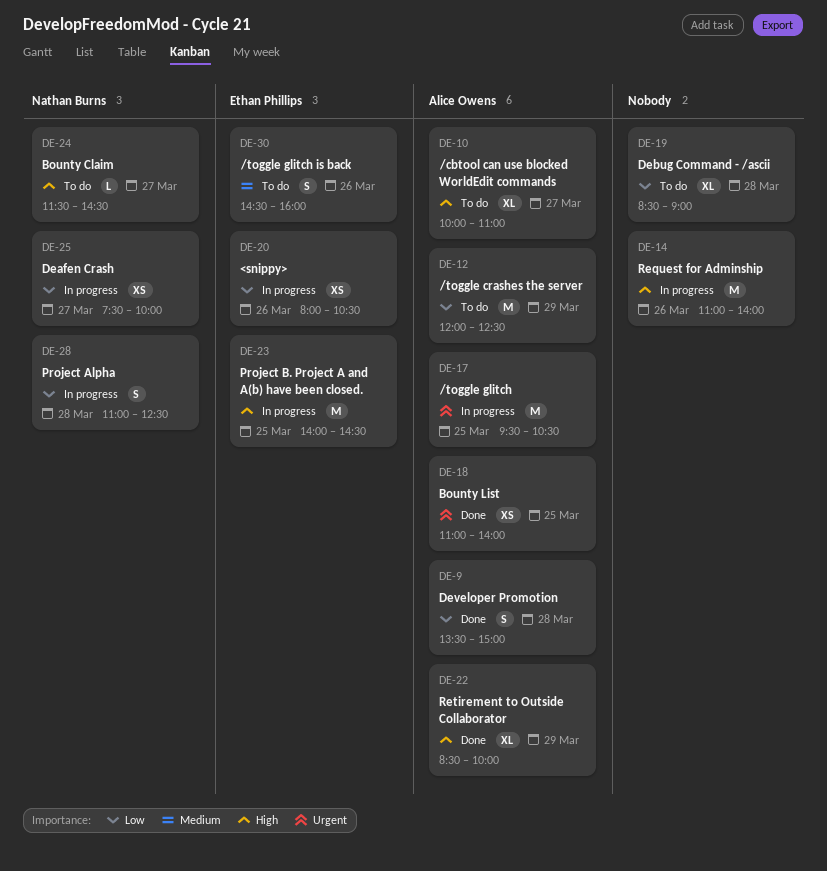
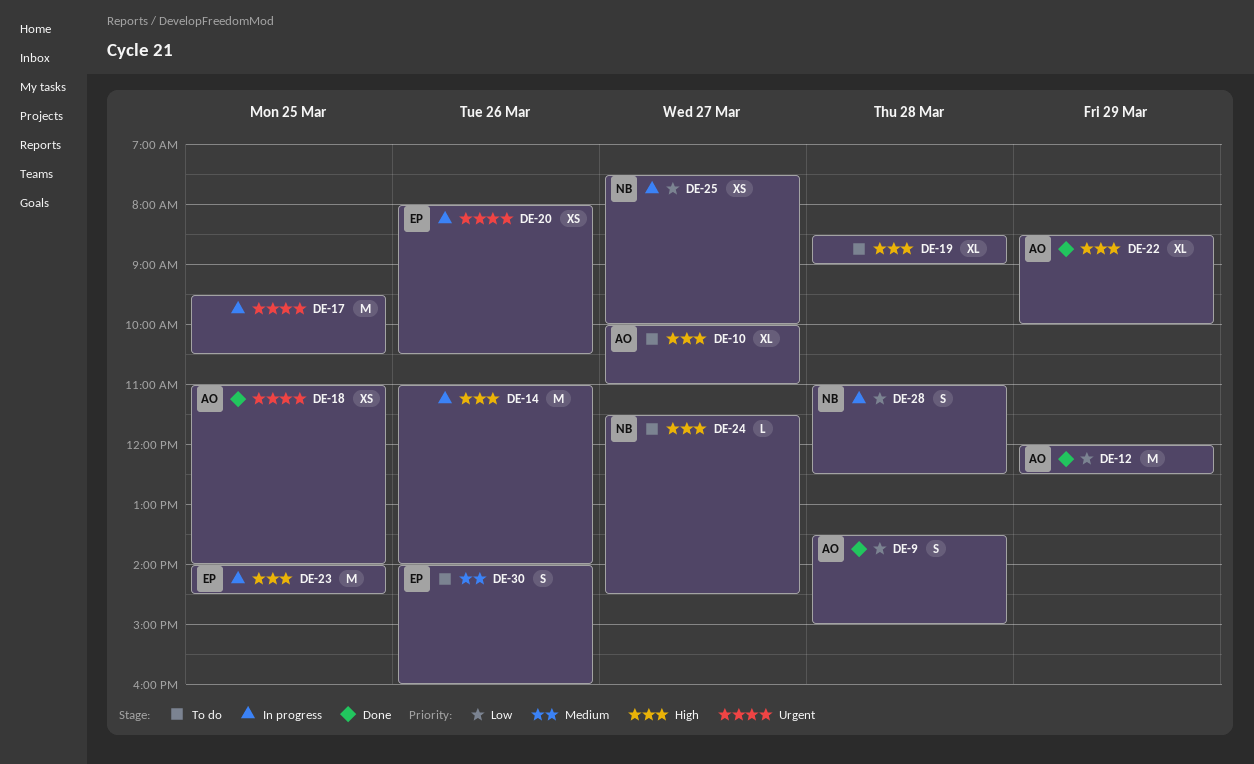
DE-12, status: To do -> Done
DE-17, owner: Alice Owens -> none
DE-19, priority: Low -> High
DE-20, priority: Low -> Urgent
DE-30, begins: 14:30 -> 14:00

